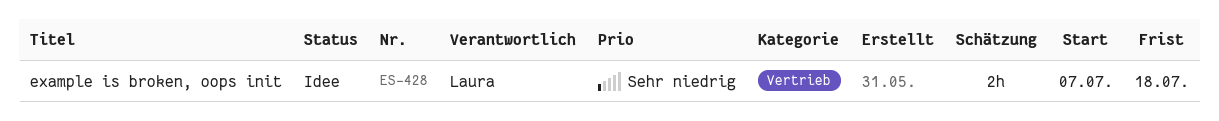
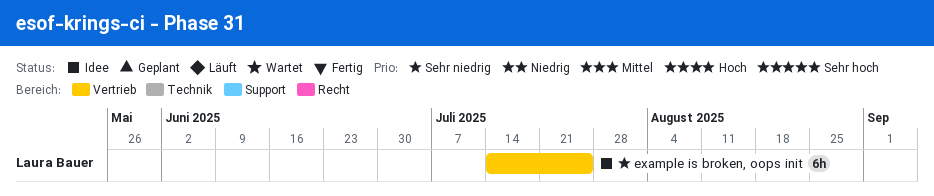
example is broken, oops init, estimate: 2h -> 6h
example is broken, oops init, start: Jul 7 -> Jul 14
example is broken, oops init, due: Jul 18 -> Jul 25

